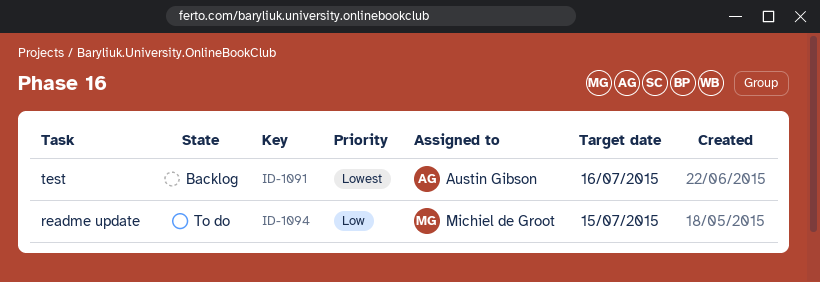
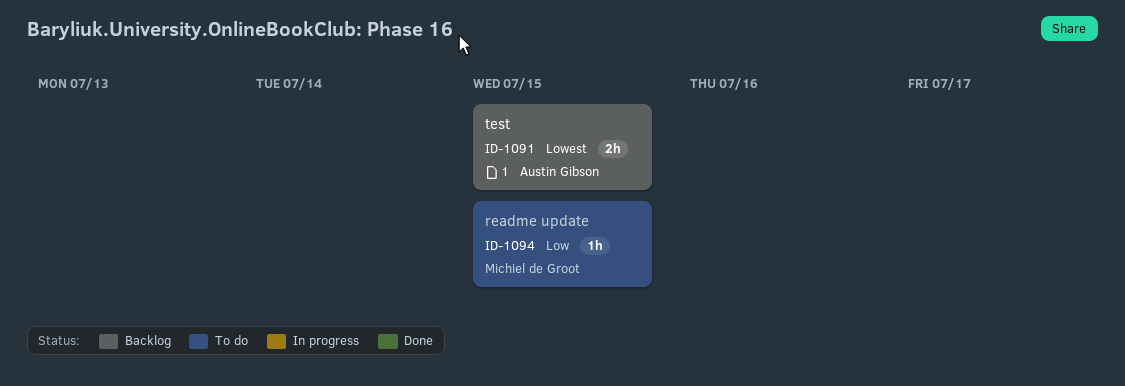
ID-1091, due: Jul 16 -> Jul 15

